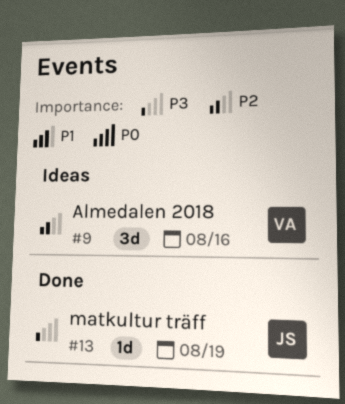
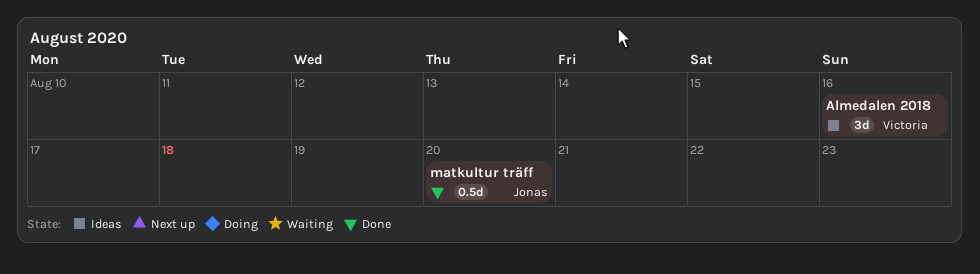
matkultur träff, estimate: 1d -> 0.5d
matkultur träff, due: Aug 19 -> Aug 20

